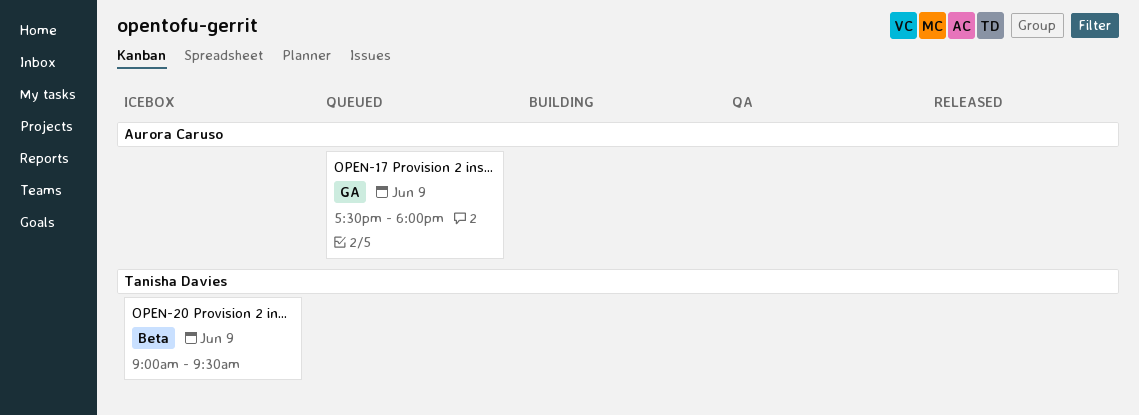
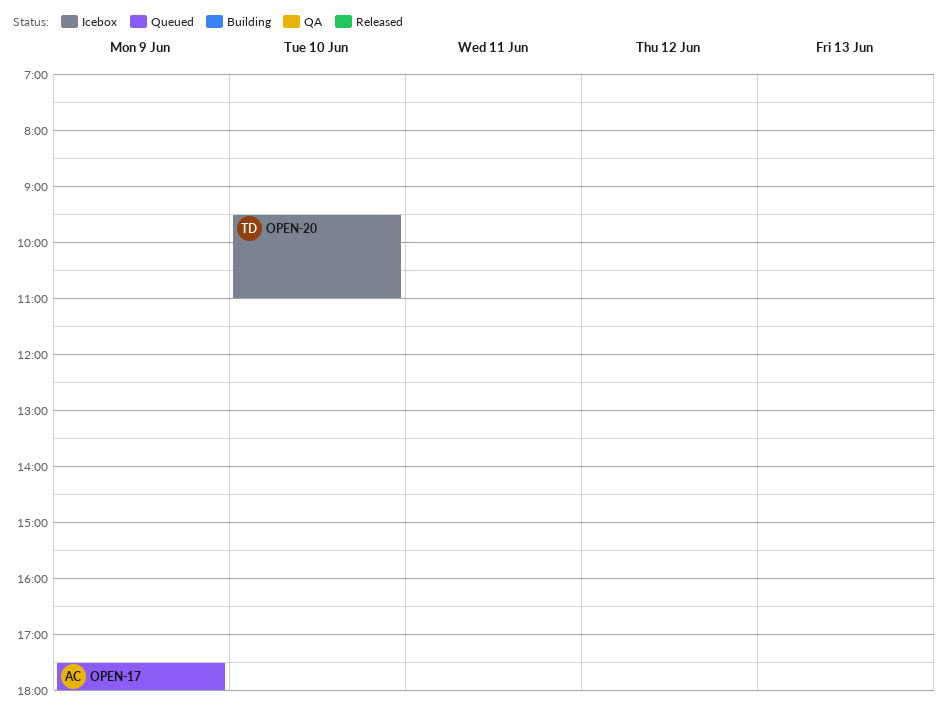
OPEN-20, day: Jun 9 -> Jun 10
OPEN-20, begins: 09:00 -> 09:30
OPEN-20, ends: 09:30 -> 11:00

